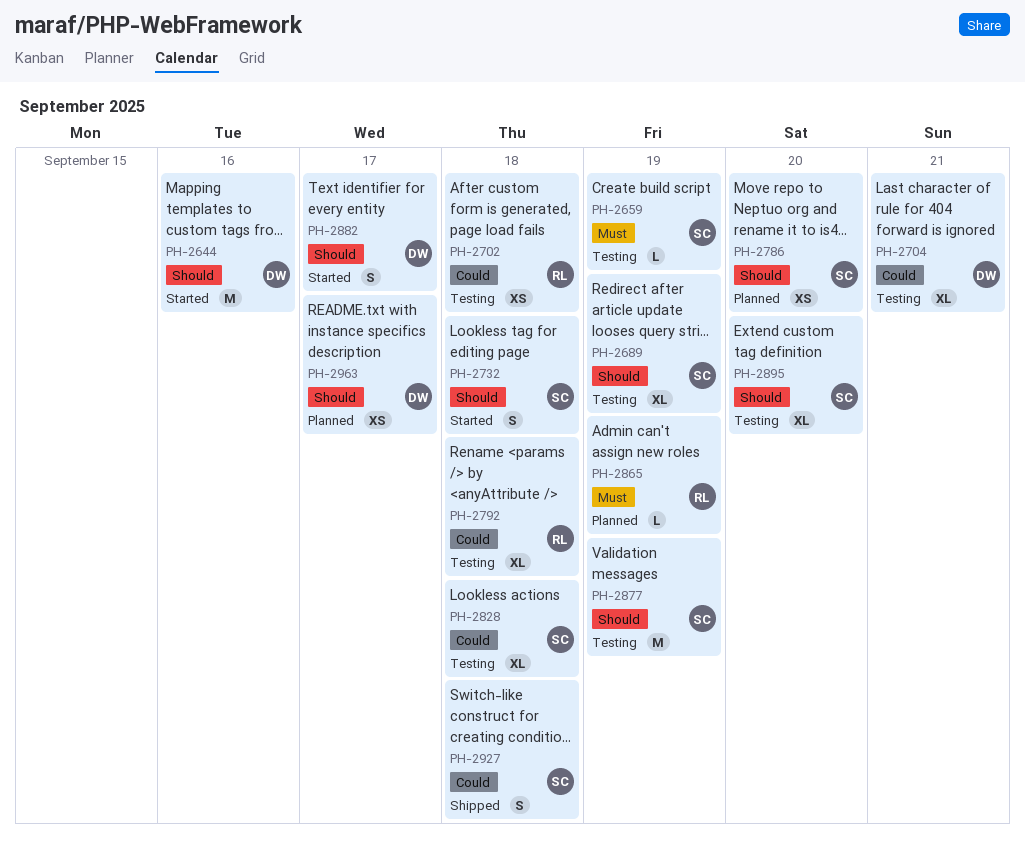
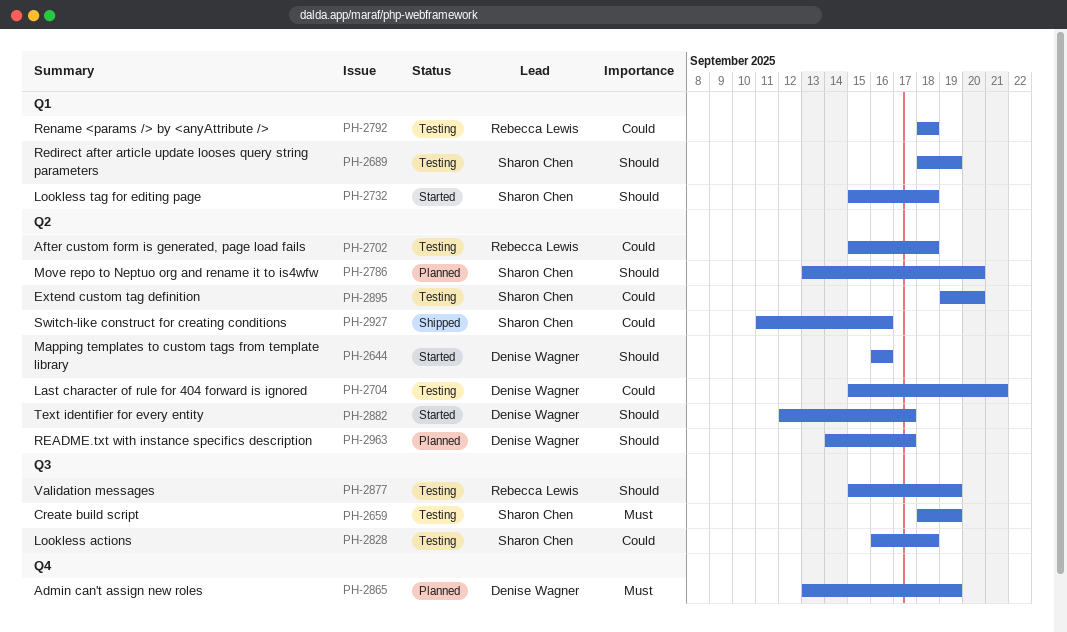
PH-2865, owner: Rebecca Lewis -> Denise Wagner
PH-2877, owner: Sharon Chen -> Rebecca Lewis
PH-2895, priority: Should -> Could
PH-2927, due: Sep 18 -> Sep 16

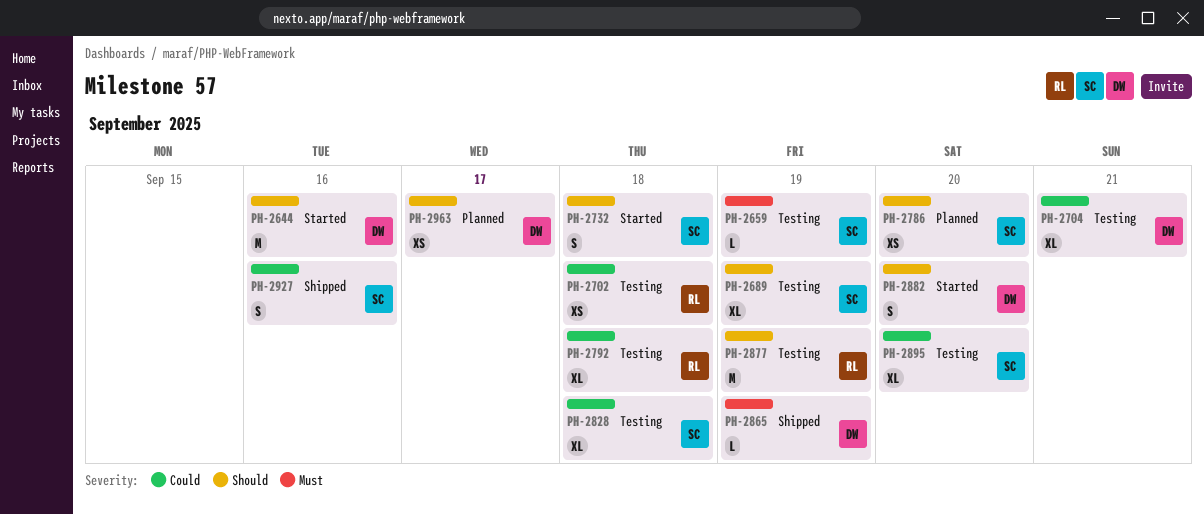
PH-2865, status: Planned -> Shipped
PH-2882, due: Sep 17 -> Sep 20

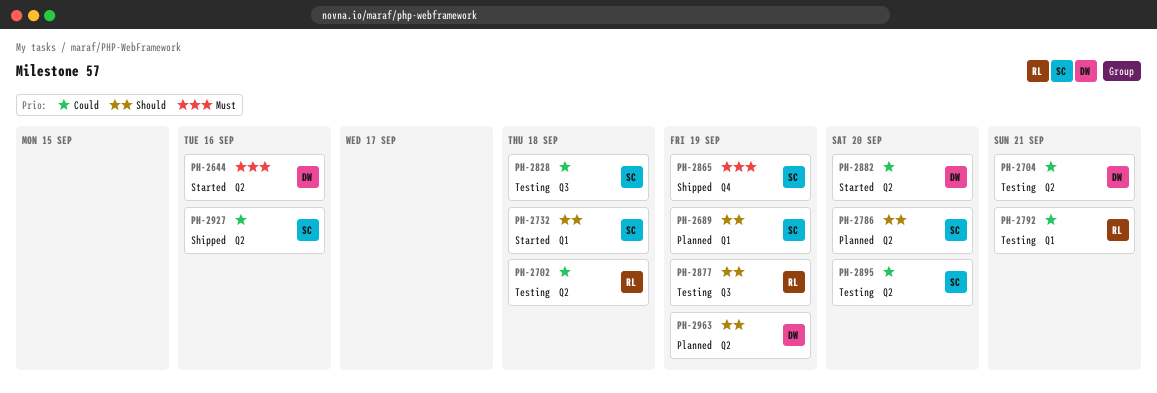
PH-2644, priority: Should -> Must
PH-2659: present -> none
PH-2689, status: Testing -> Planned
PH-2792, due: Sep 18 -> Sep 21
PH-2865, owner: DW -> SC
PH-2882, priority: Should -> Could
PH-2963, due: Sep 17 -> Sep 19

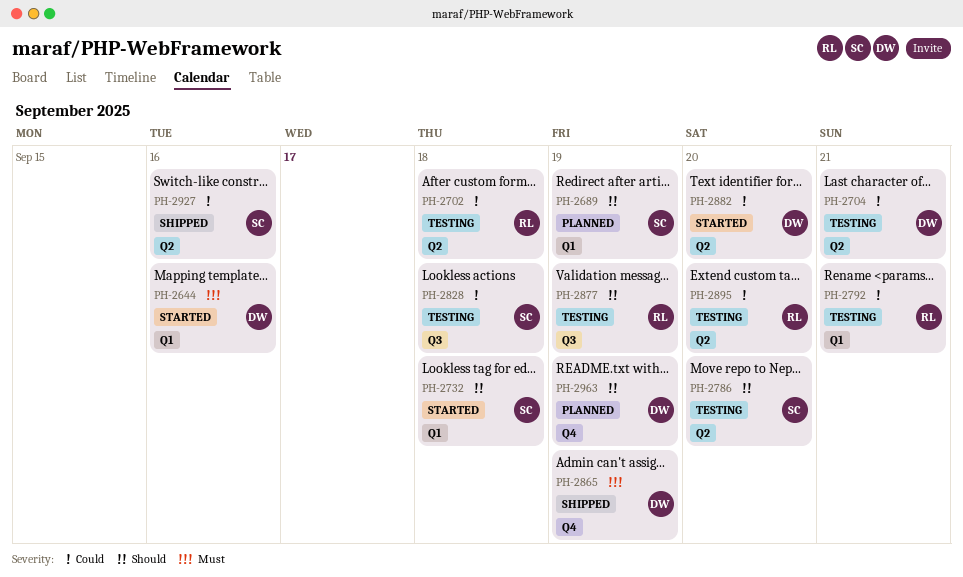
PH-2644, label: Q2 -> Q1
PH-2786, status: Planned -> Testing
PH-2865, owner: SC -> DW
PH-2895, owner: SC -> RL
PH-2963, label: Q2 -> Q4

